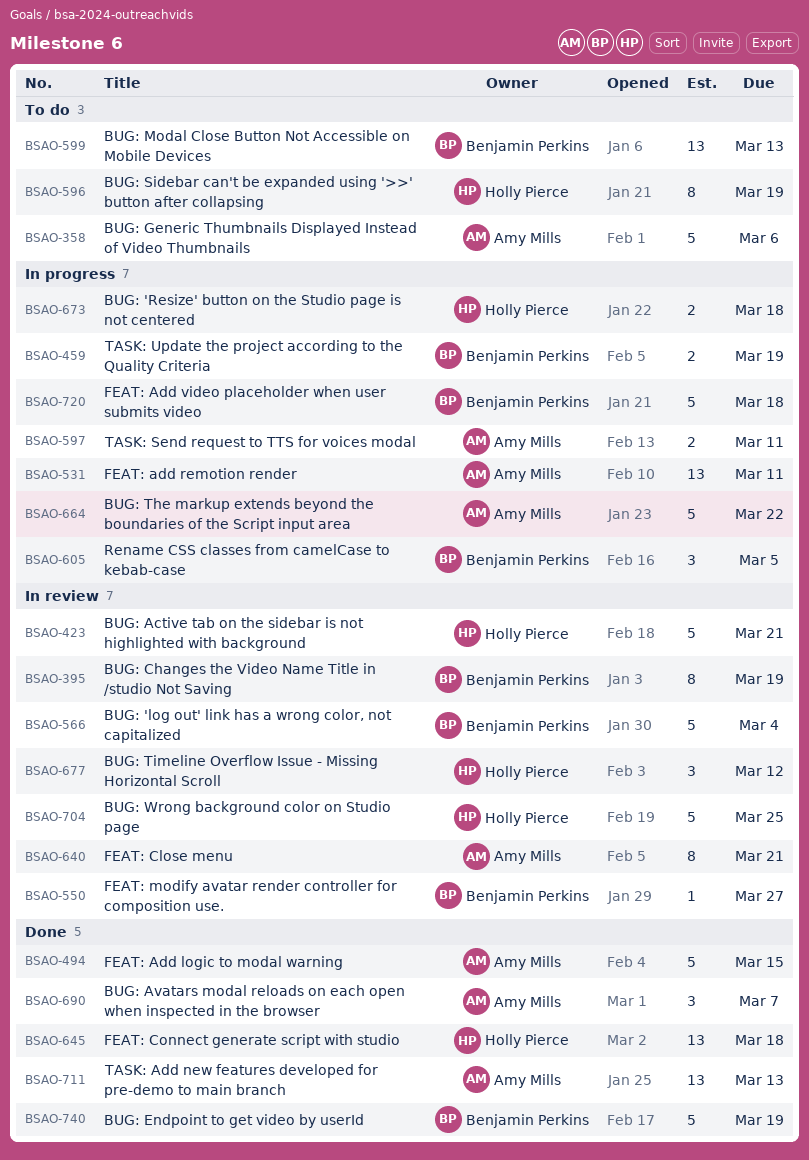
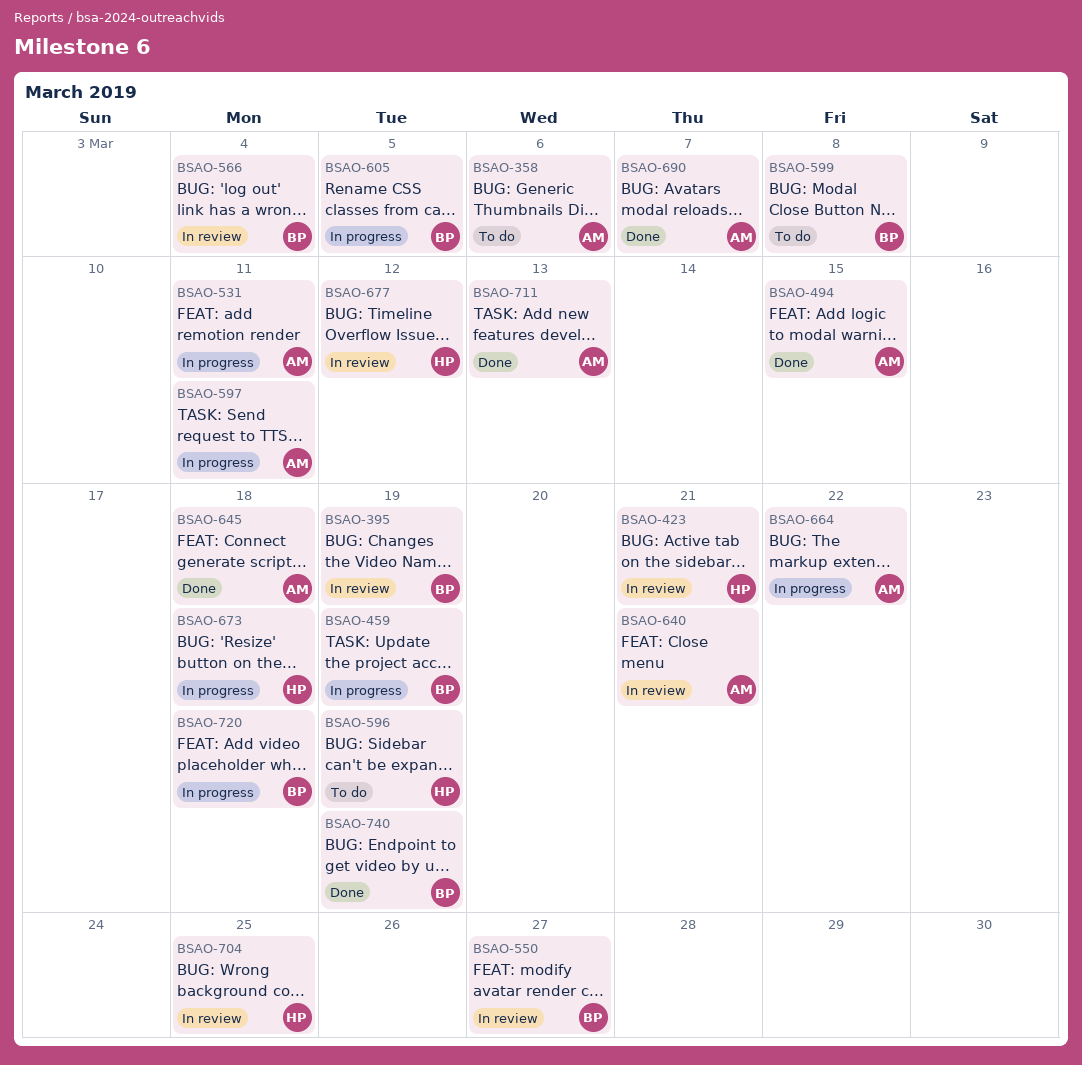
BSAO-599, due: Mar 13 -> Mar 8
BSAO-645, owner: Holly Pierce -> Amy Mills

